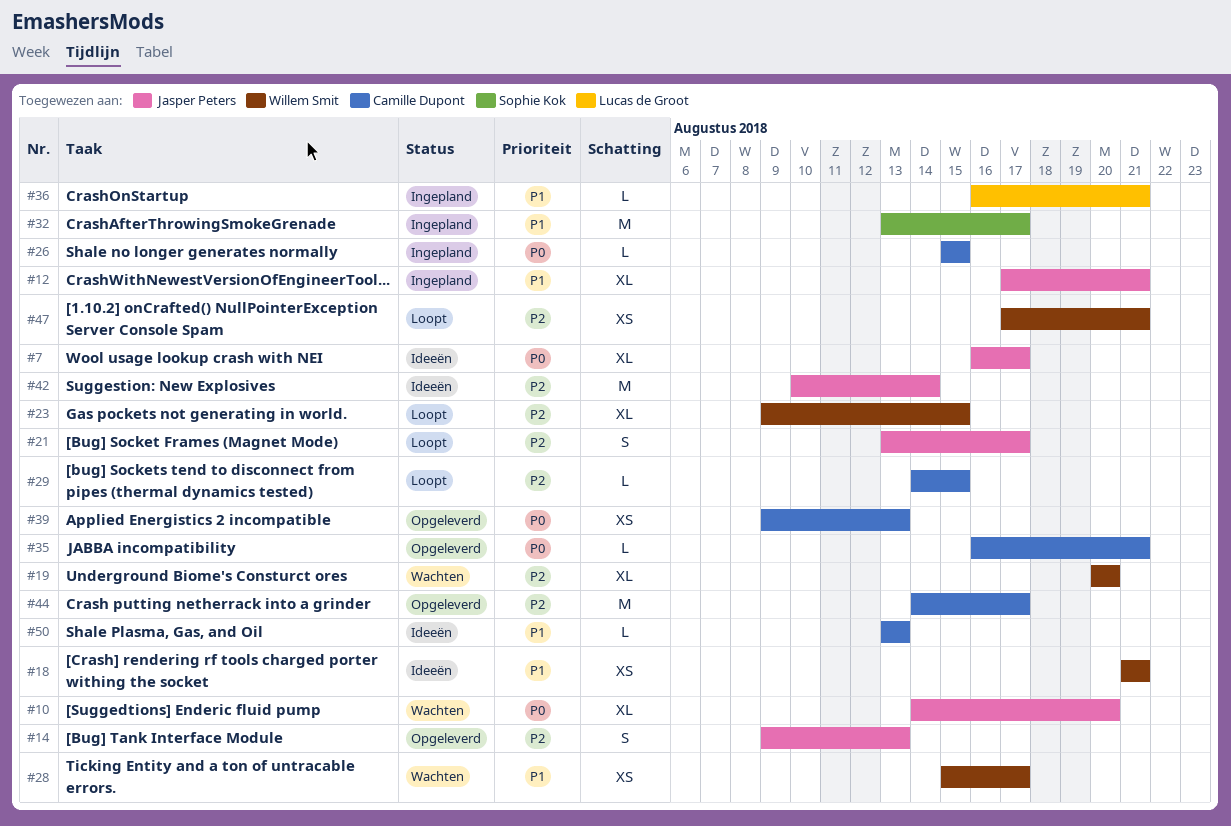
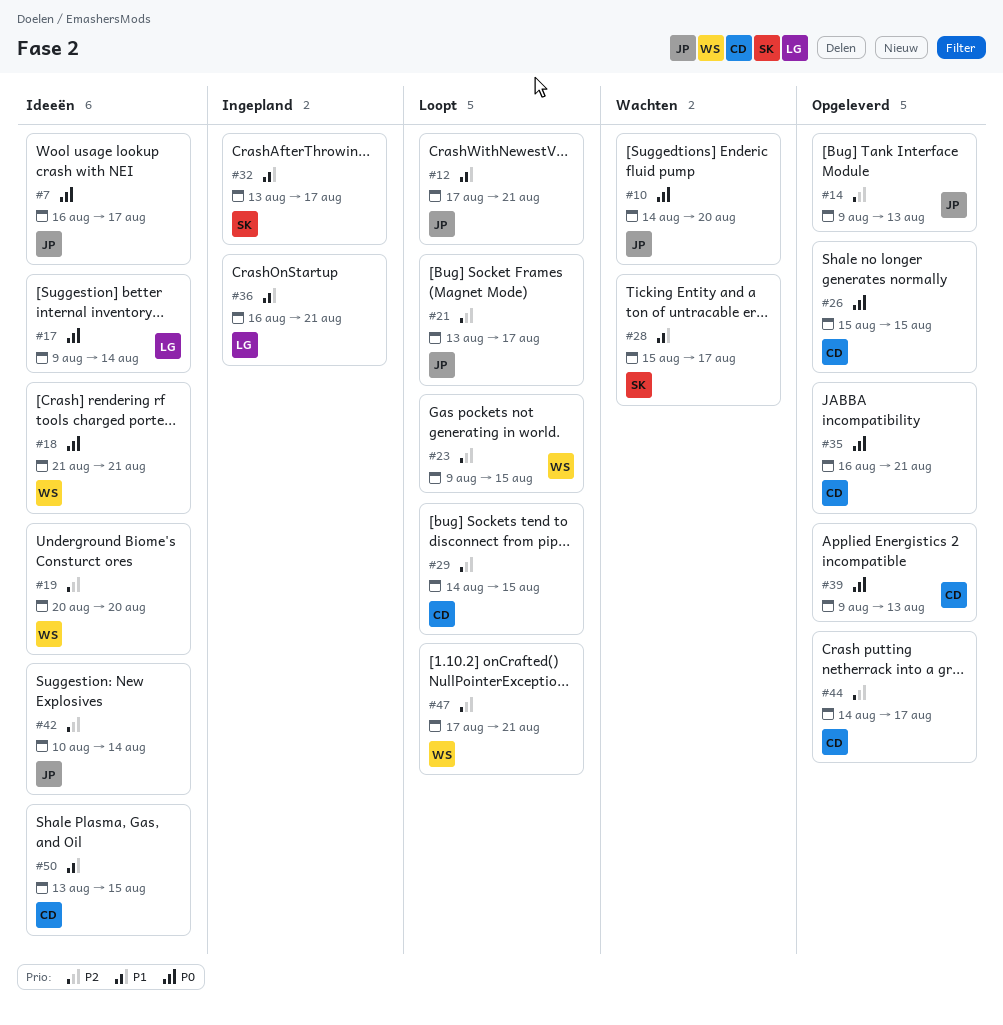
#12, status: Ingepland -> Loopt
#17: none -> present
#18, priority: P1 -> P0
#19, status: Wachten -> Ideeën
#26, status: Ingepland -> Opgeleverd
#28, owner: Willem Smit -> Sophie Kok
#50, due: Aug 13 -> Aug 15

